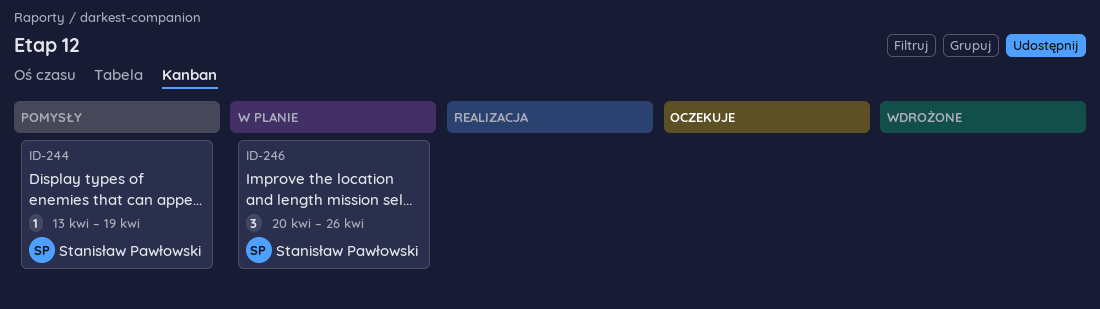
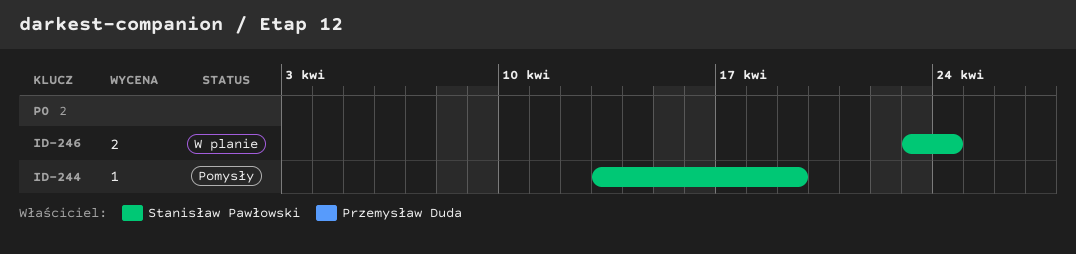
ID-246, estimate: 3 -> 2
ID-246, start: Apr 20 -> Apr 23
ID-246, due: Apr 26 -> Apr 24

